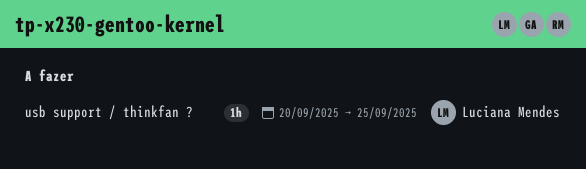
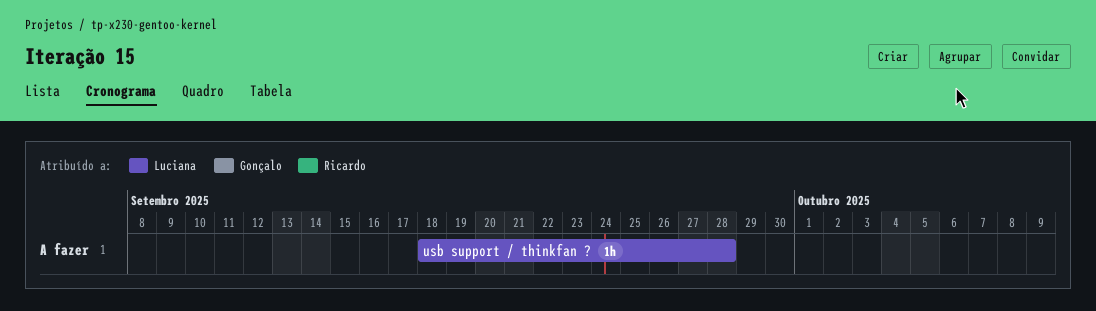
usb support / thinkfan ?, start: Sep 20 -> Sep 18
usb support / thinkfan ?, due: Sep 25 -> Sep 28

